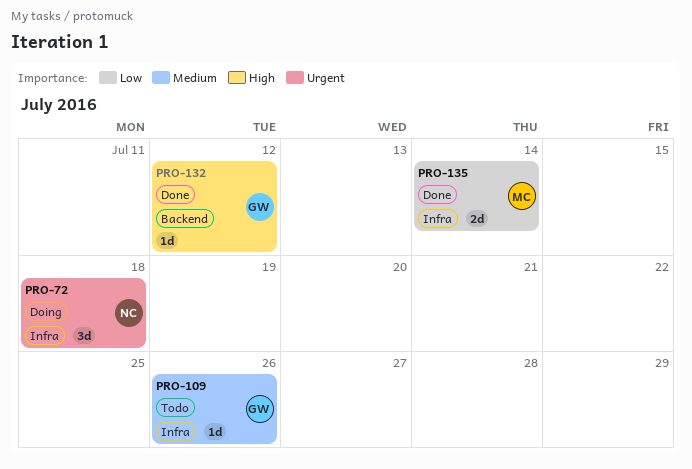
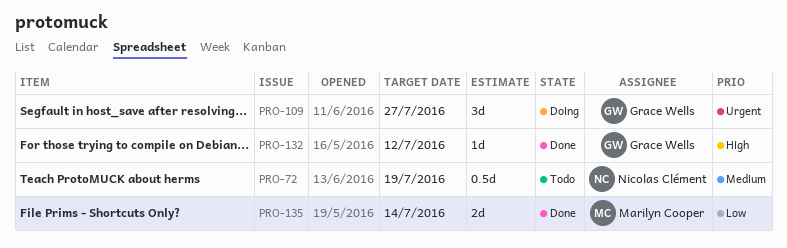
PRO-72, status: Doing -> Todo
PRO-72, priority: Urgent -> Medium
PRO-72, estimate: 3d -> 0.5d
PRO-72, due: Jul 18 -> Jul 19
PRO-109, status: Todo -> Doing
PRO-109, priority: Medium -> Urgent
PRO-109, estimate: 1d -> 3d
PRO-109, due: Jul 26 -> Jul 27

